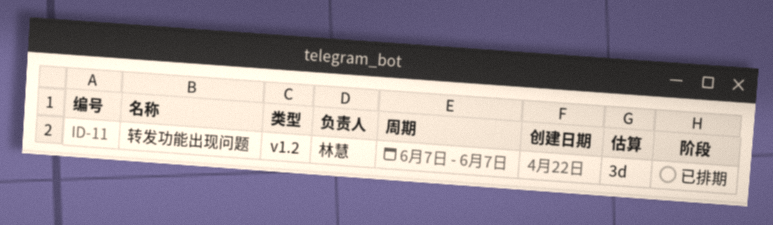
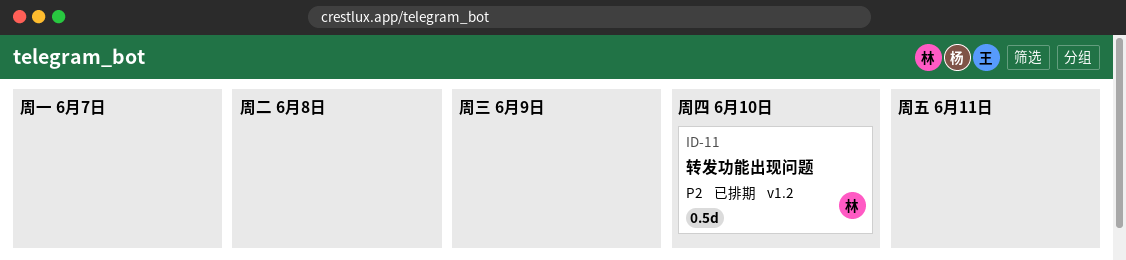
ID-11, estimate: 3d -> 0.5d
ID-11, due: Jun 7 -> Jun 10

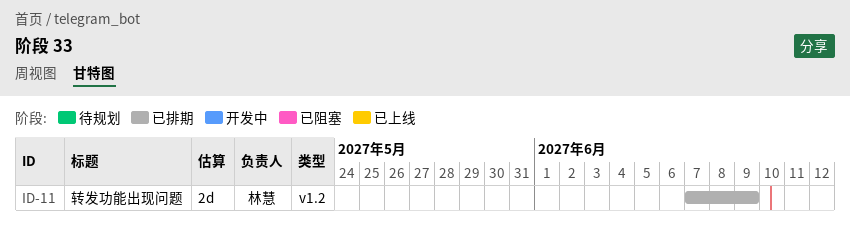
ID-11, estimate: 0.5d -> 2d
ID-11, due: Jun 10 -> Jun 9

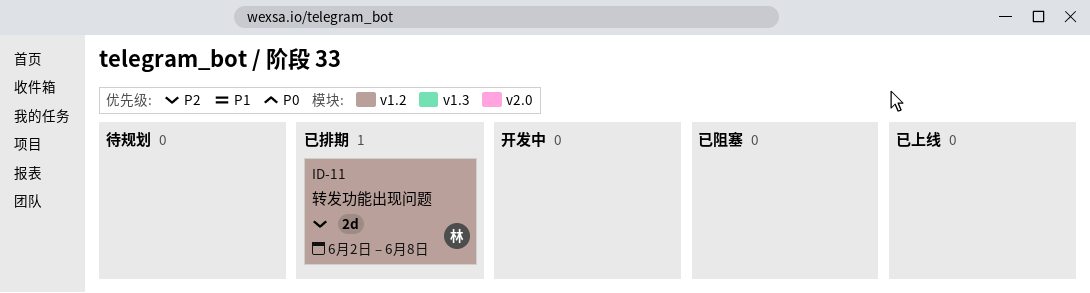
ID-11, start: Jun 7 -> Jun 2
ID-11, due: Jun 9 -> Jun 8

